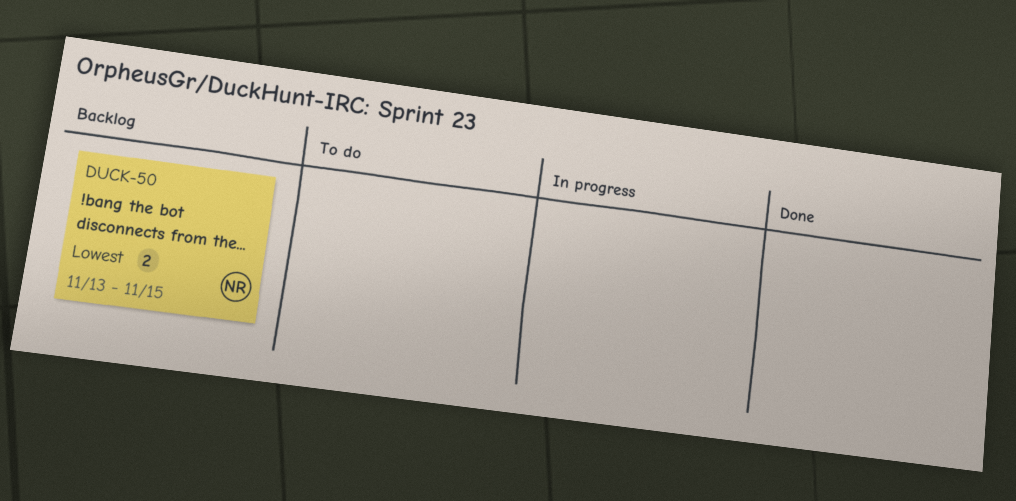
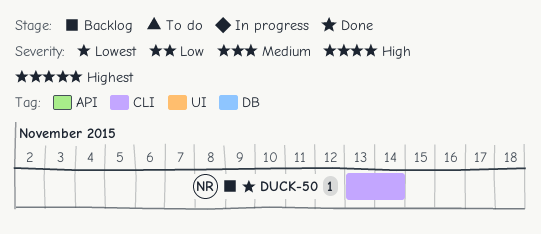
DUCK-50, estimate: 2 -> 1
DUCK-50, due: Nov 15 -> Nov 14

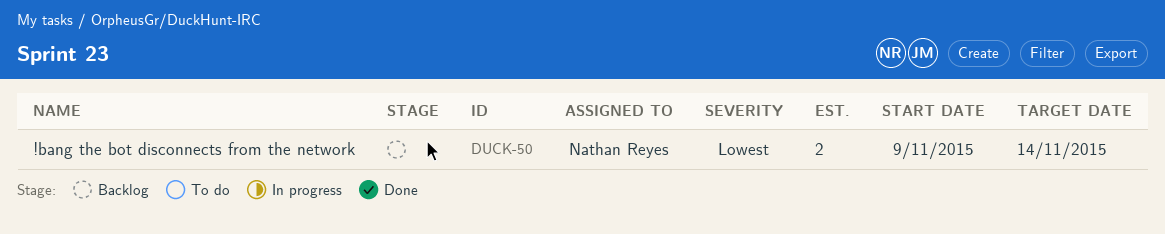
DUCK-50, estimate: 1 -> 2
DUCK-50, start: Nov 13 -> Nov 9

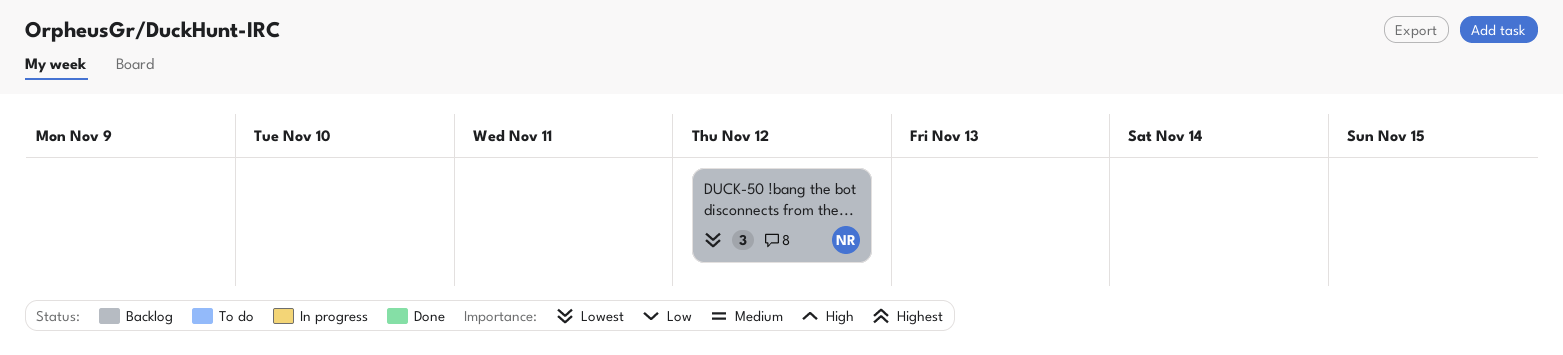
DUCK-50, estimate: 2 -> 3
DUCK-50, due: Nov 14 -> Nov 12

